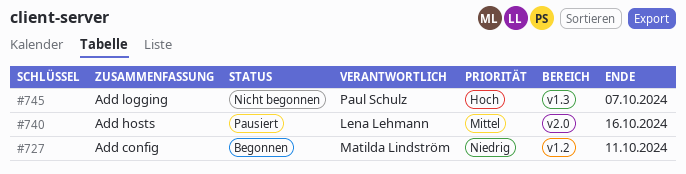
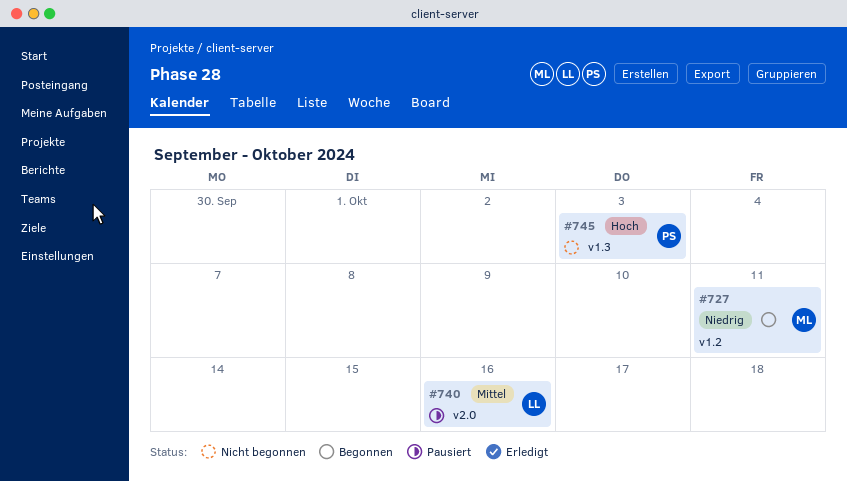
#745, due: Oct 7 -> Oct 3

